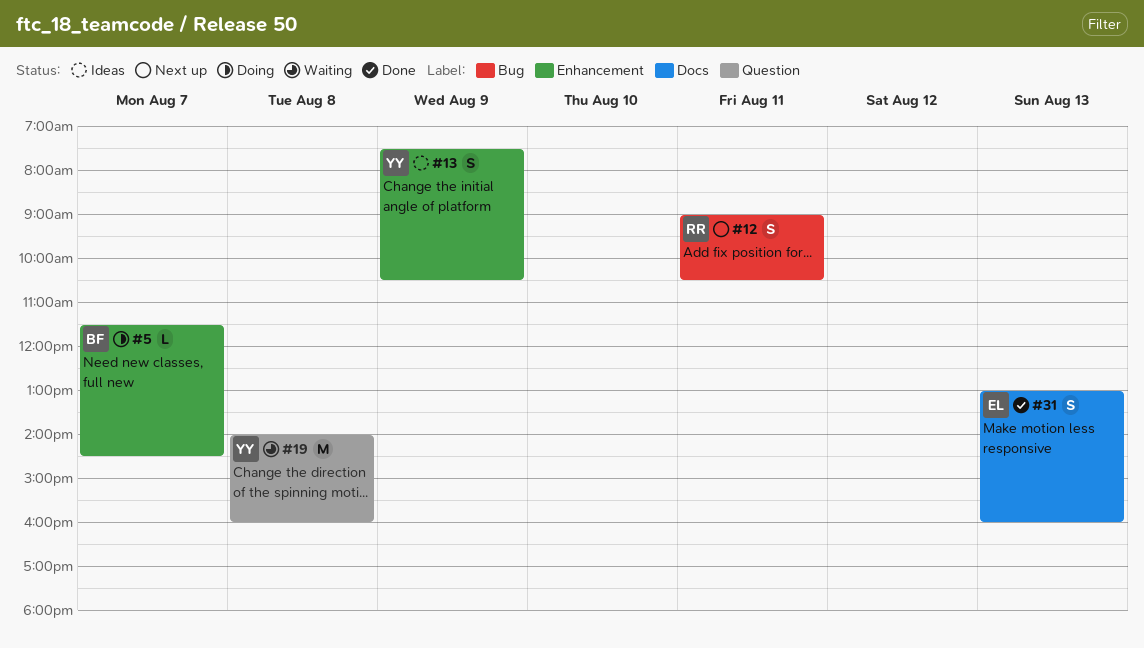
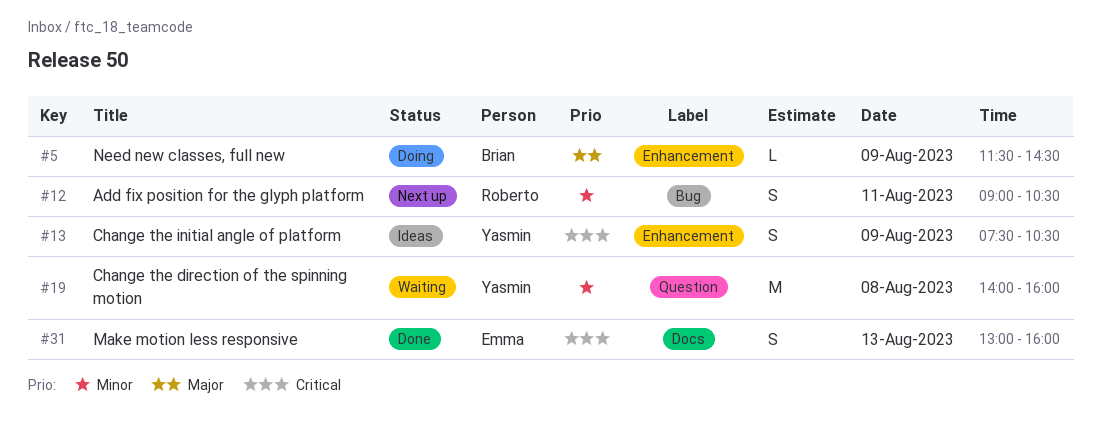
#5, day: Aug 7 -> Aug 9

